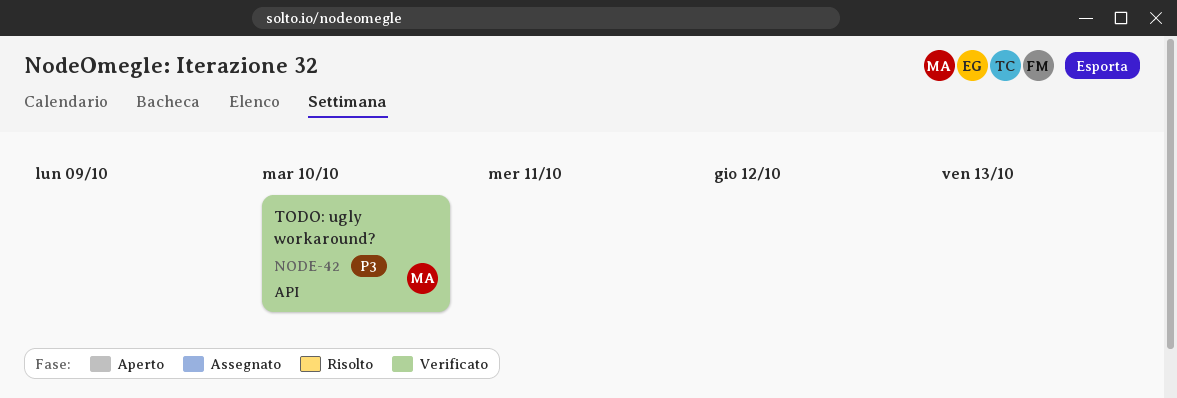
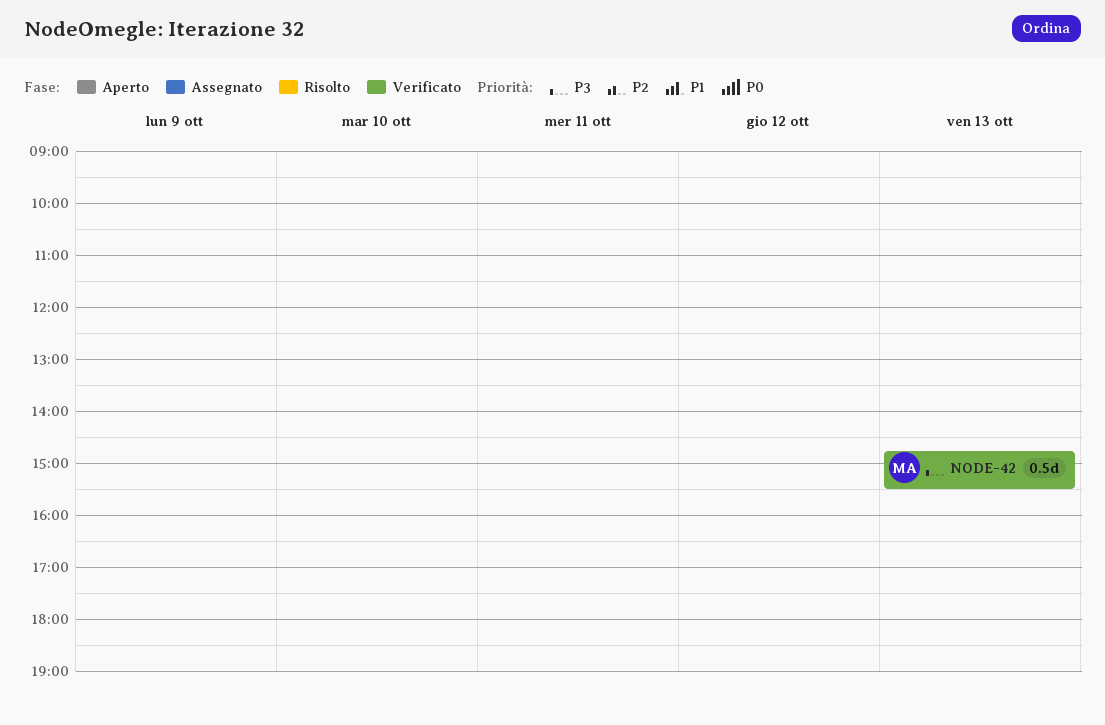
NODE-42, day: Oct 10 -> Oct 13

